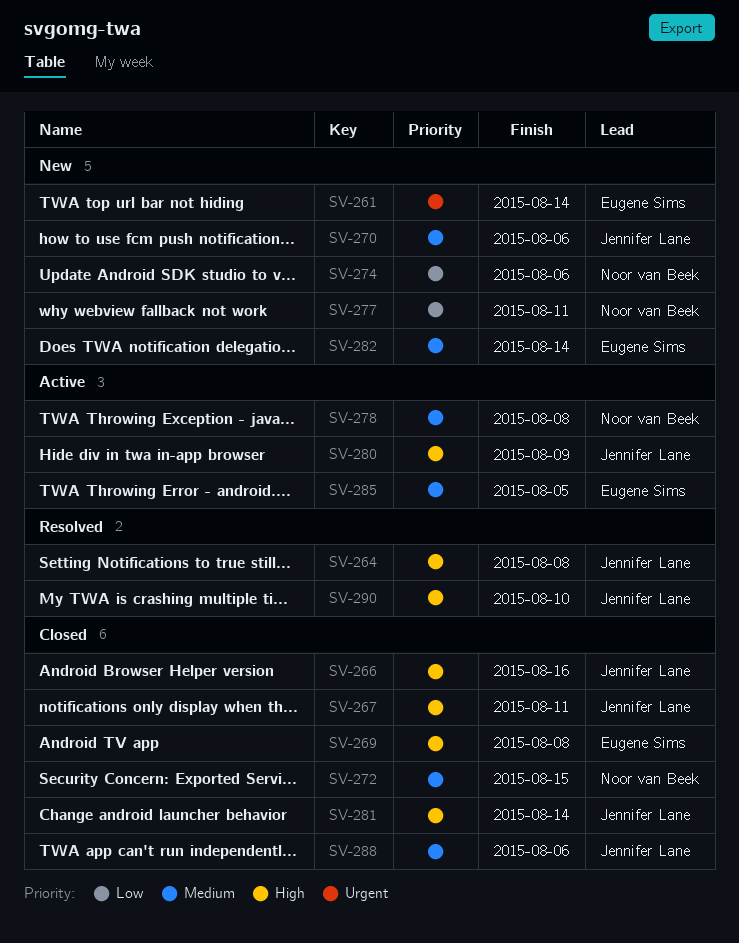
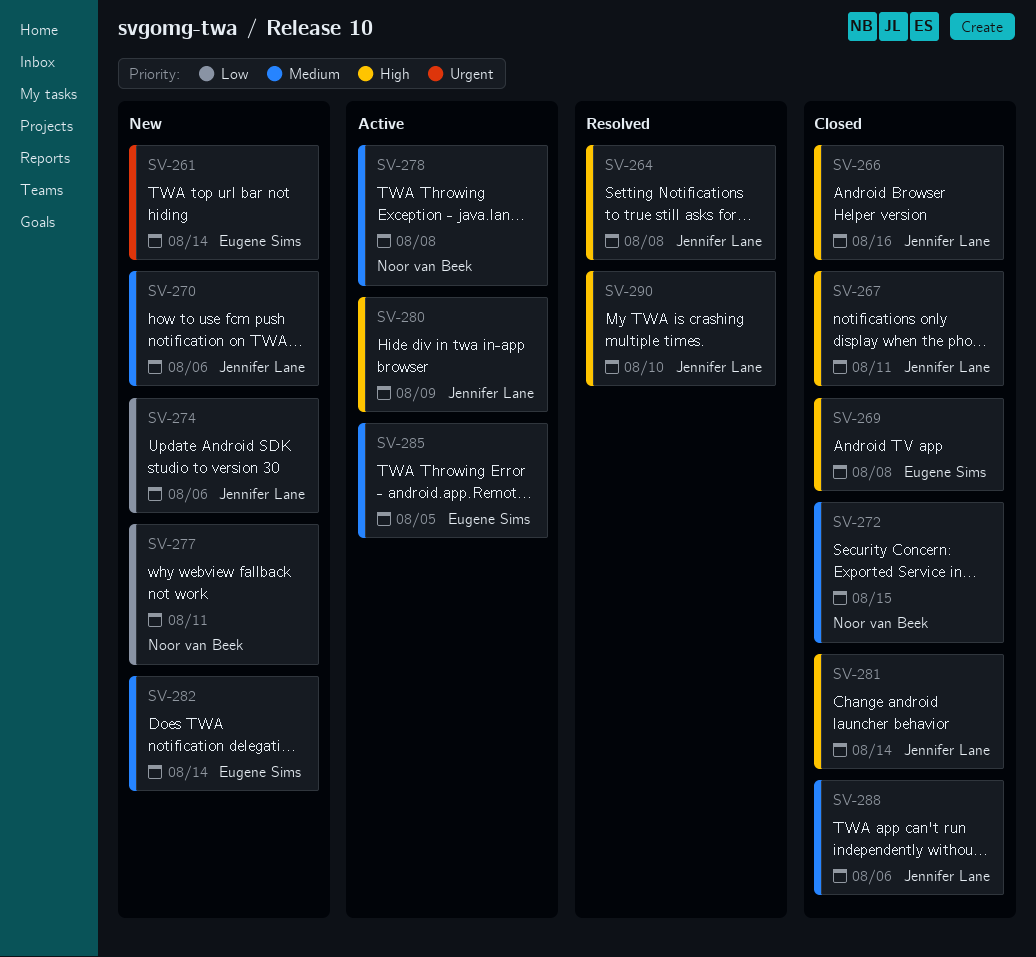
SV-274, owner: Noor van Beek -> Jennifer Lane

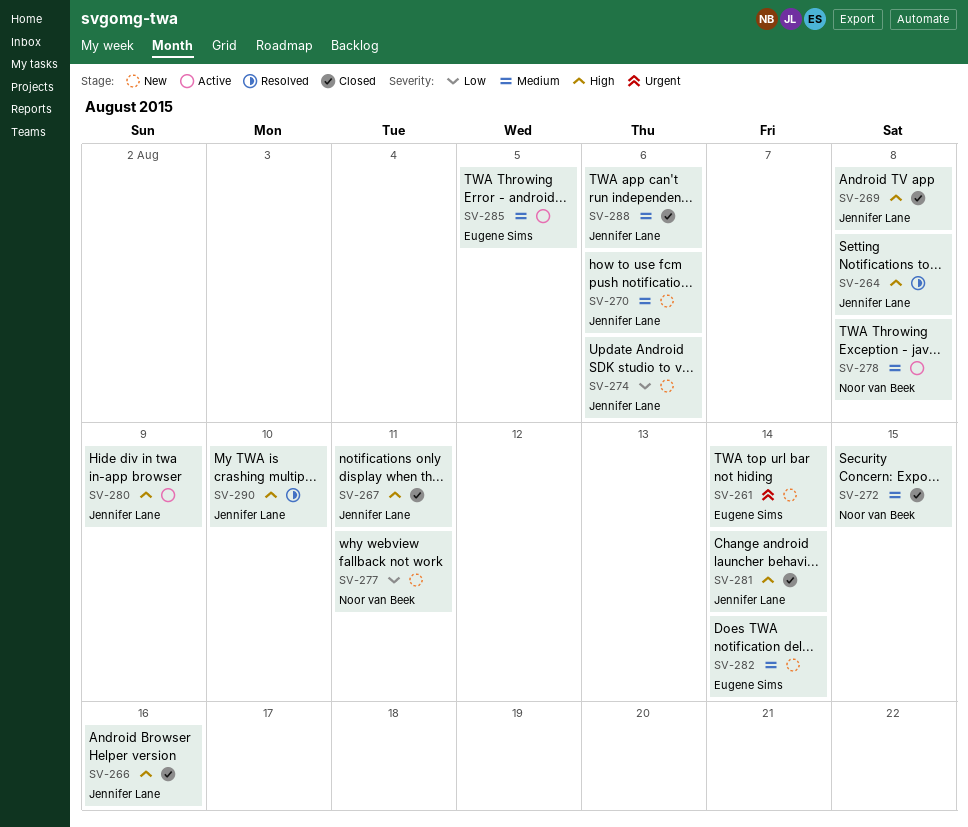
SV-269, owner: Eugene Sims -> Jennifer Lane

